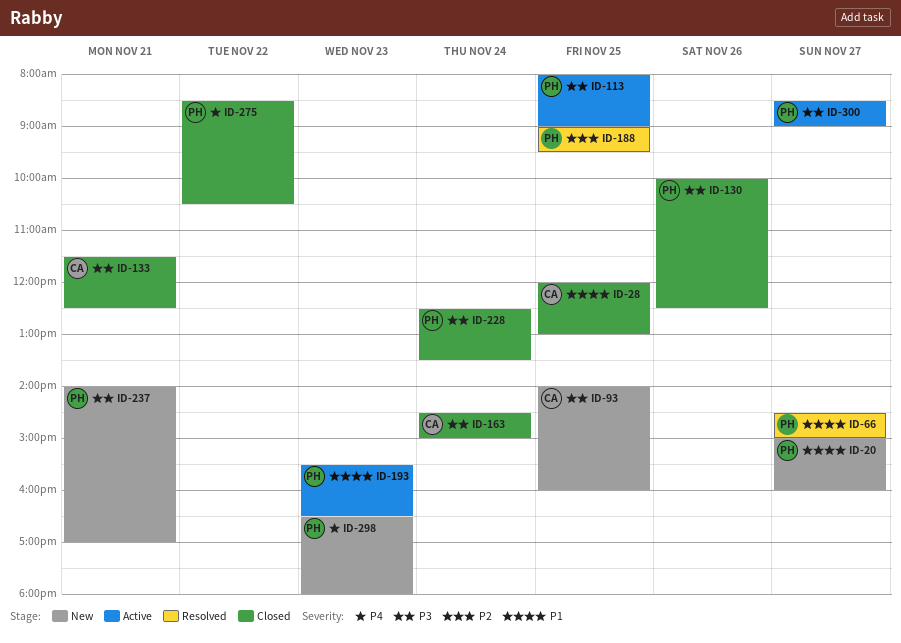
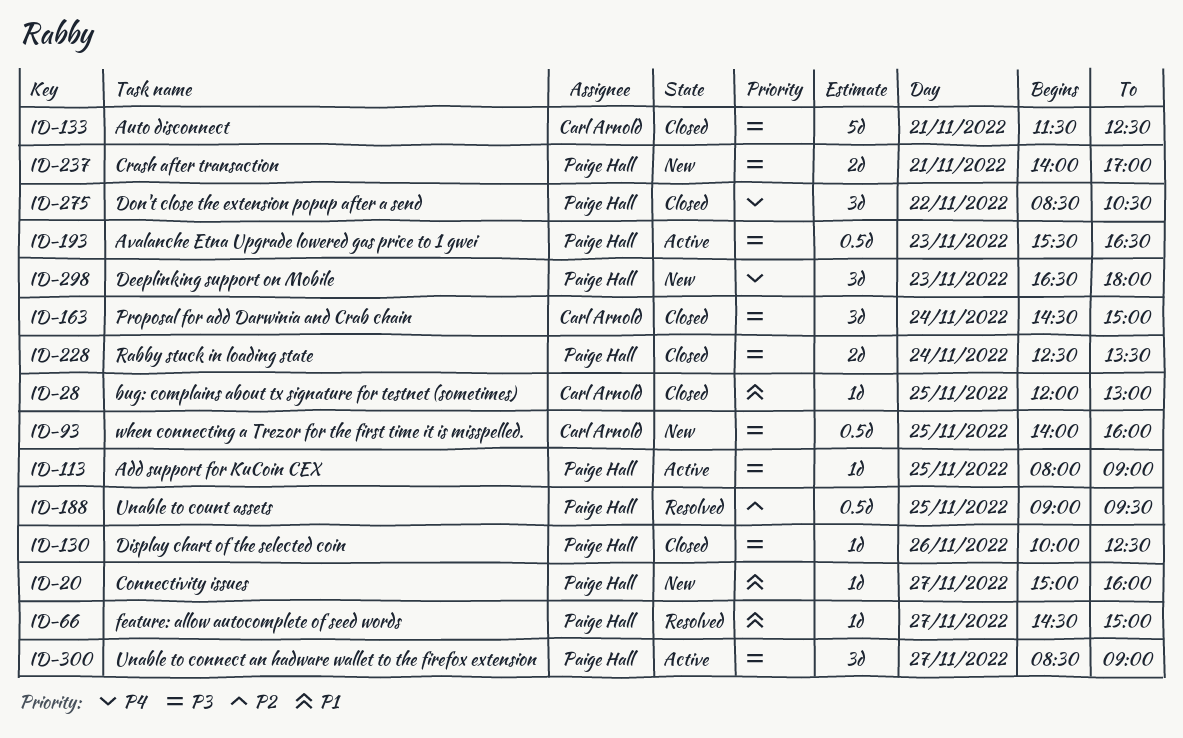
ID-193, priority: P1 -> P3

